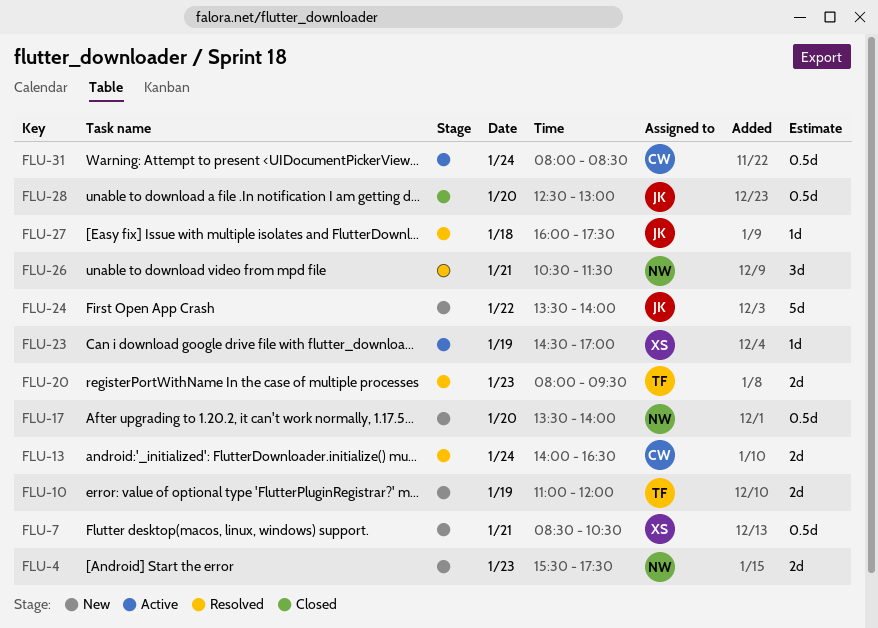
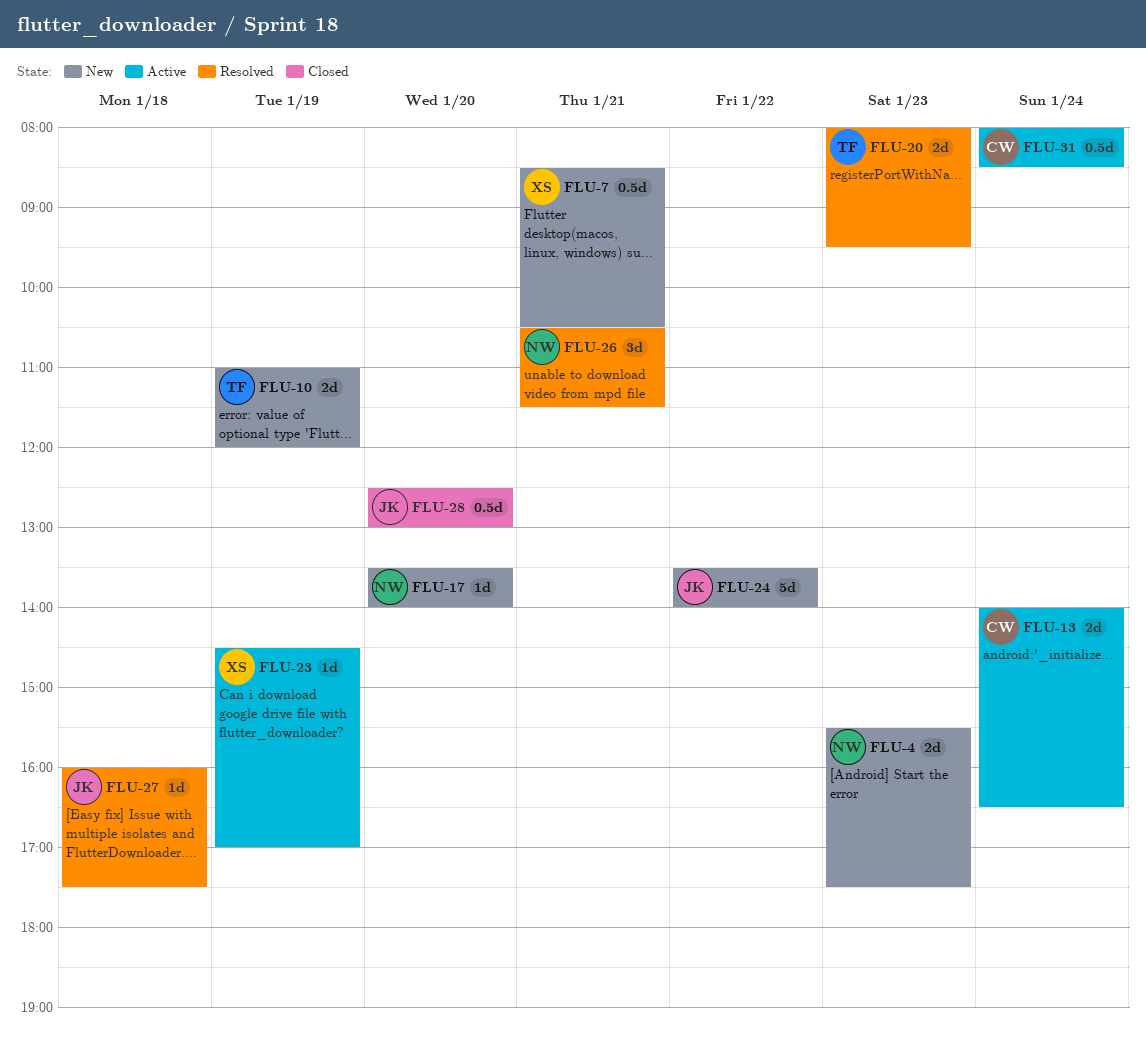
FLU-13, status: Resolved -> Active
FLU-17, estimate: 0.5d -> 1d

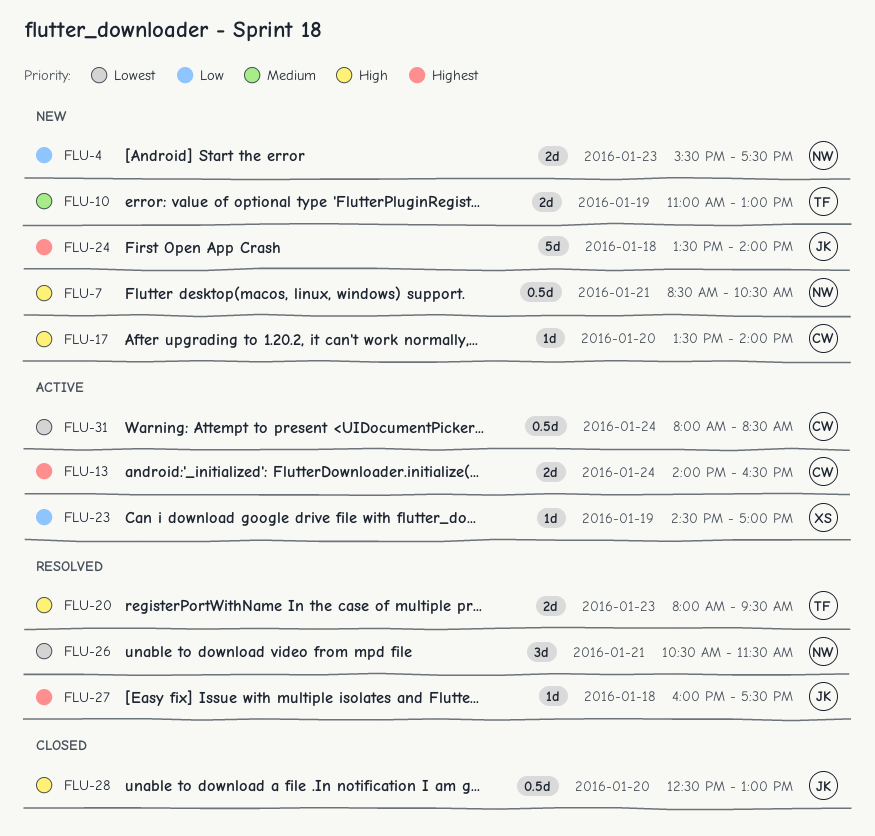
FLU-7, owner: XS -> NW
FLU-10, ends: 12:00 -> 13:00
FLU-17, owner: NW -> CW
FLU-24, day: Jan 22 -> Jan 18

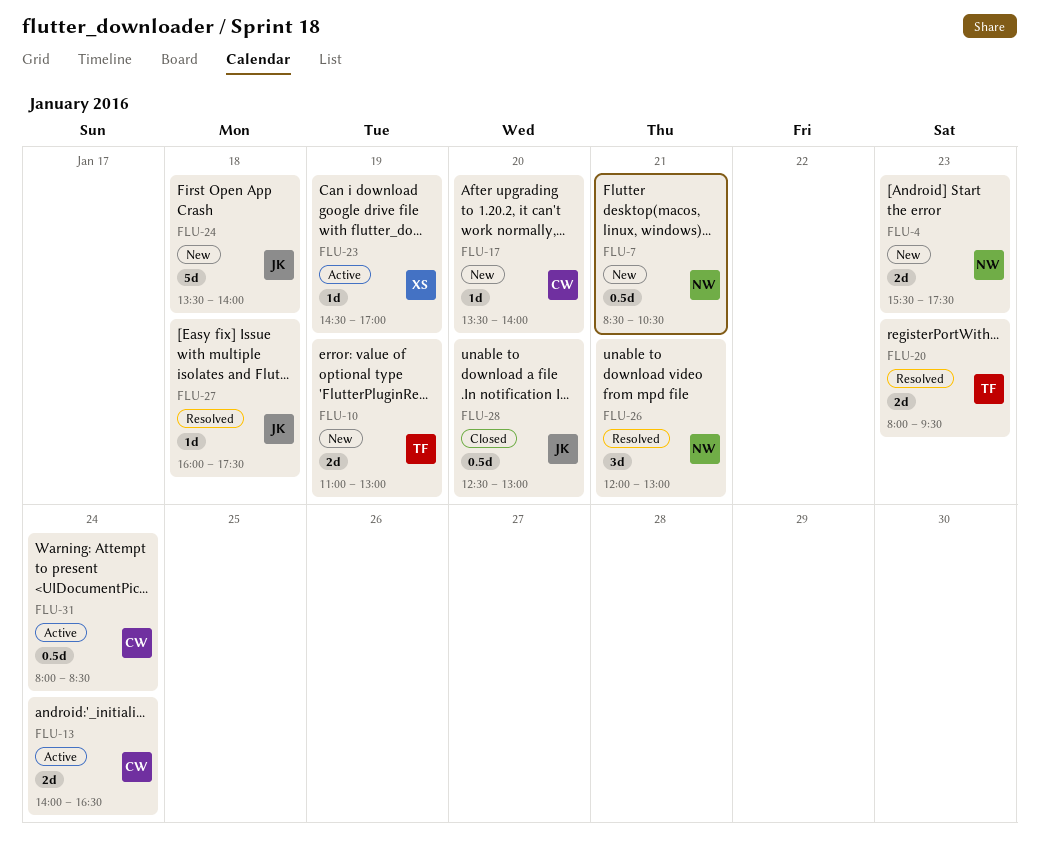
FLU-26, begins: 10:30 -> 12:00
FLU-26, ends: 11:30 -> 13:00

